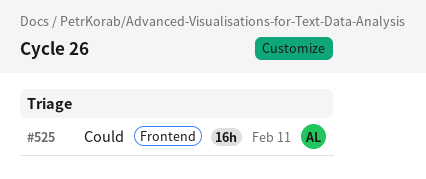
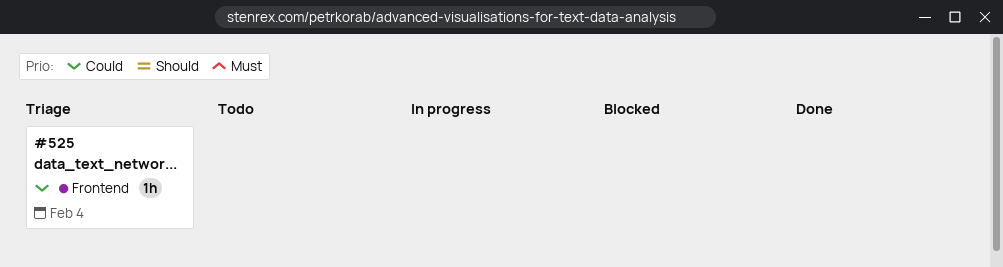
#525, estimate: 16h -> 1h
#525, due: Feb 11 -> Feb 4

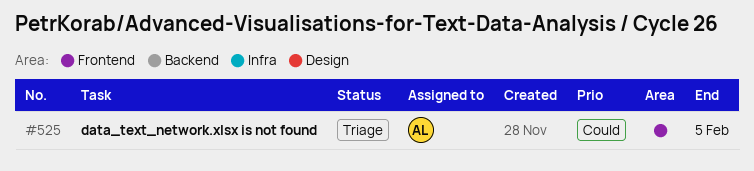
#525, due: Feb 4 -> Feb 5

